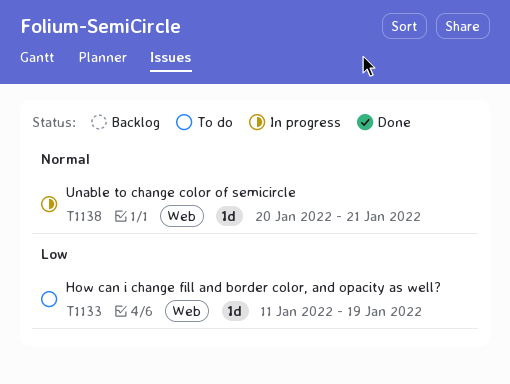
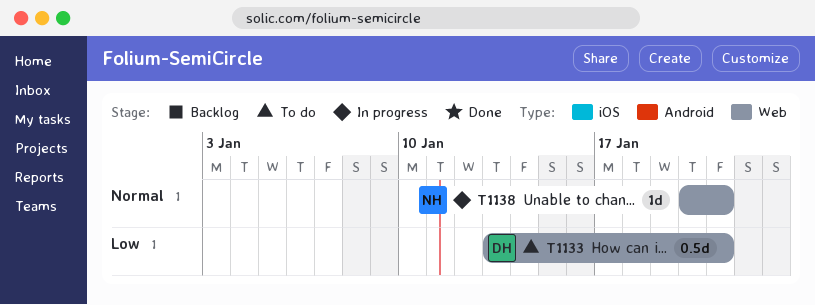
T1133, estimate: 1d -> 0.5d
T1133, start: Jan 11 -> Jan 13
T1133, due: Jan 19 -> Jan 21

